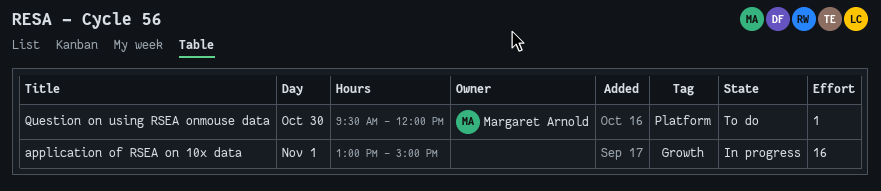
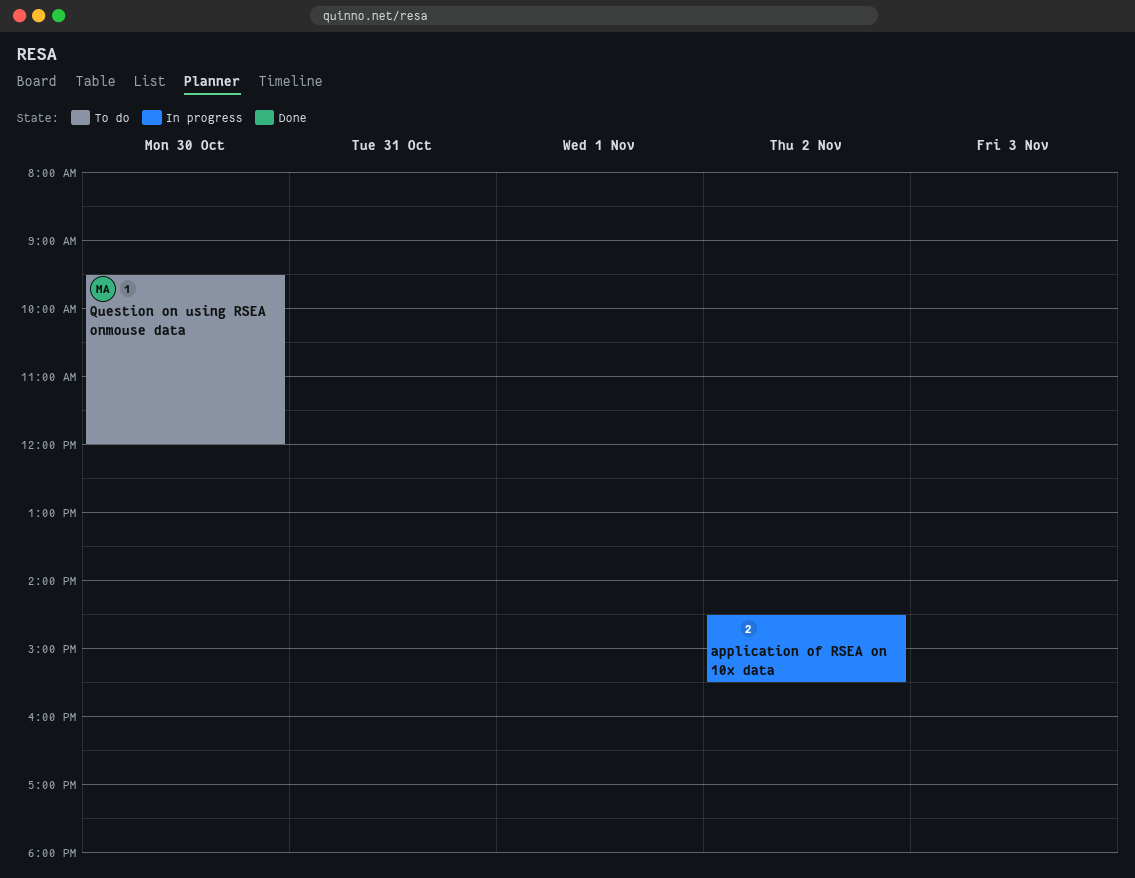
application of RSEA on 10x data, estimate: 16 -> 2
application of RSEA on 10x data, day: Nov 1 -> Nov 2
application of RSEA on 10x data, begins: 13:00 -> 14:30
application of RSEA on 10x data, ends: 15:00 -> 15:30

